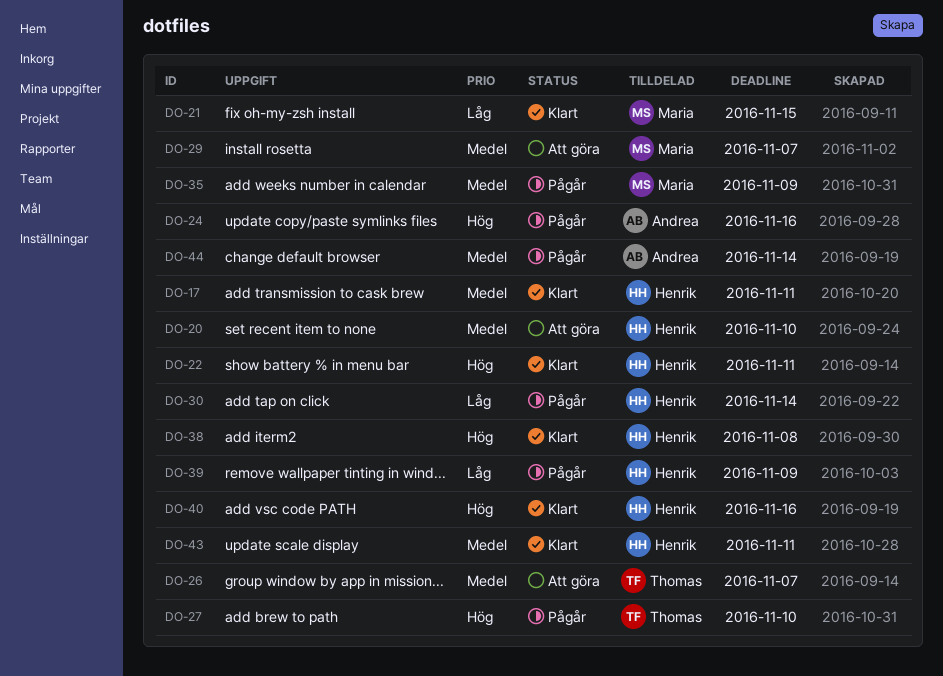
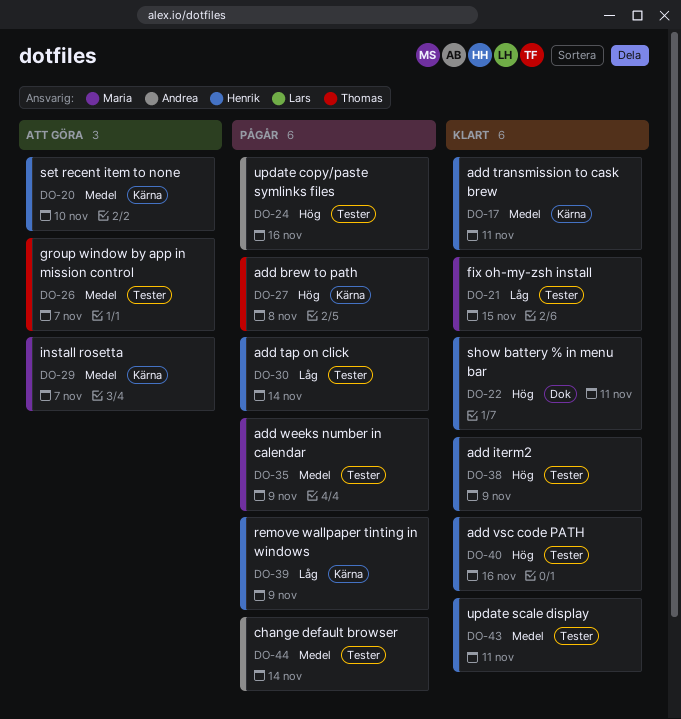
DO-27, due: Nov 10 -> Nov 8
DO-38, due: Nov 8 -> Nov 9

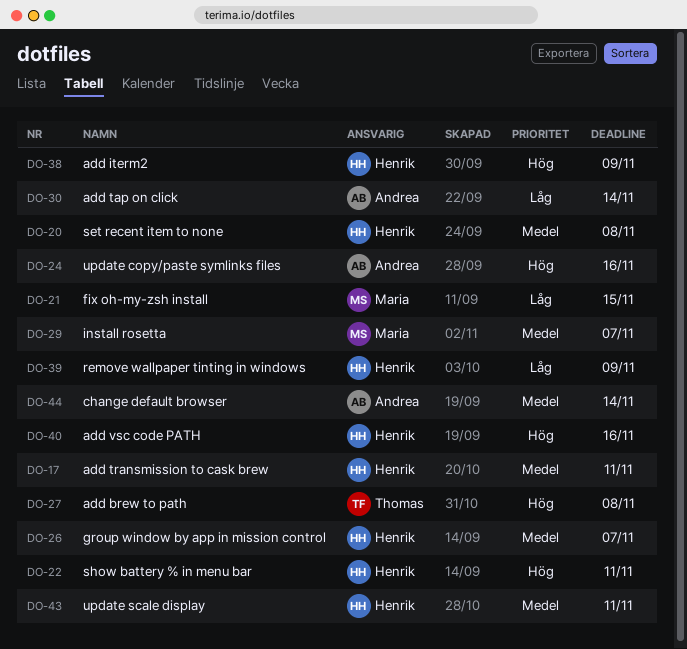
DO-20, due: Nov 10 -> Nov 8
DO-26, owner: Thomas -> Henrik
DO-30, owner: Henrik -> Andrea
DO-35: present -> none

